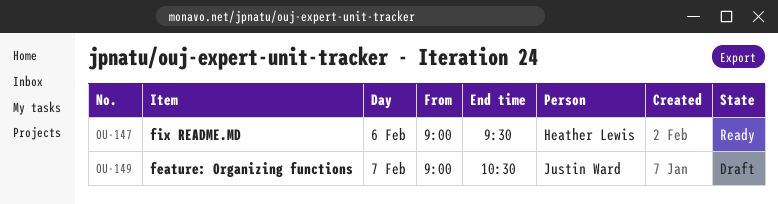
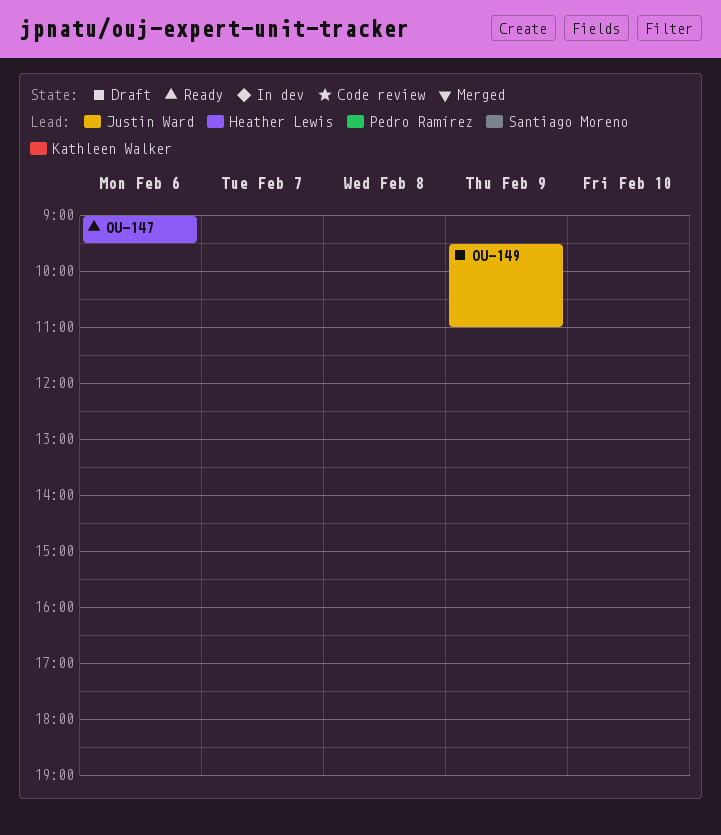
OU-149, day: Feb 7 -> Feb 9
OU-149, begins: 09:00 -> 09:30
OU-149, ends: 10:30 -> 11:00

